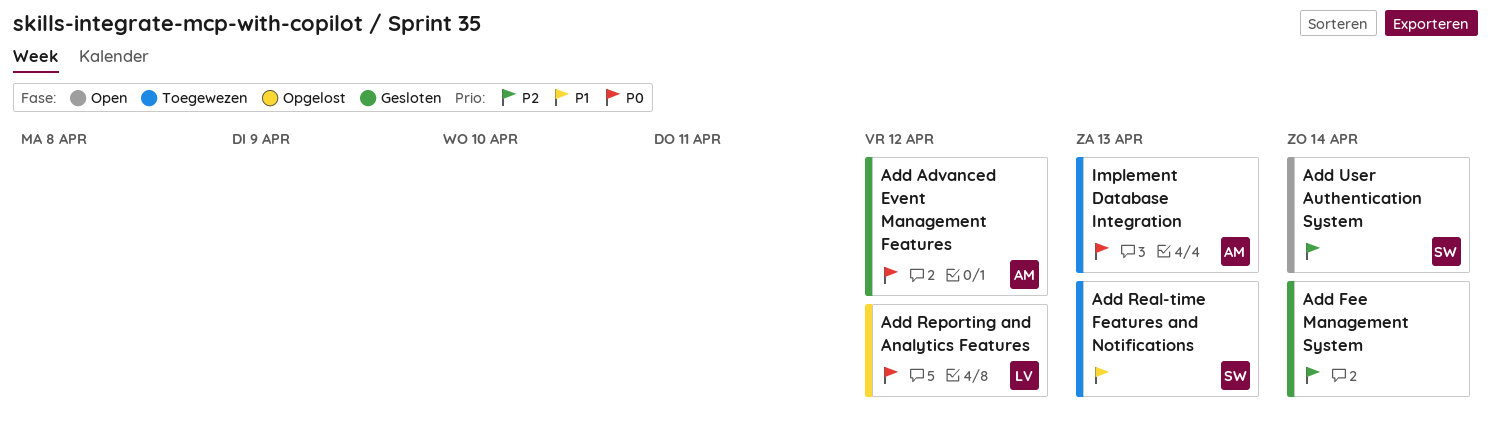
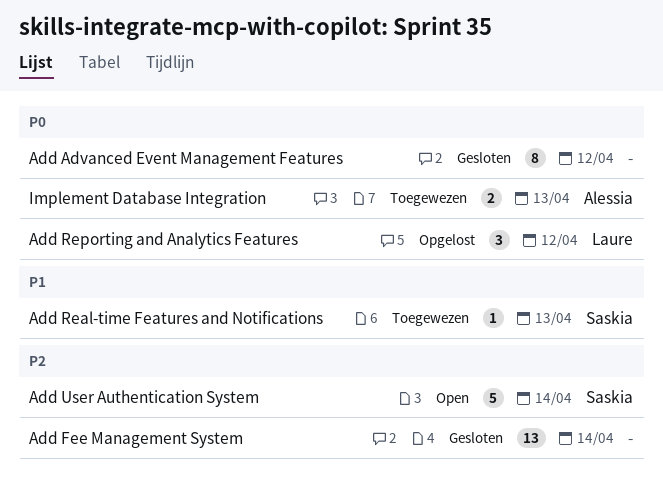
Add Advanced Event Management Features, owner: Alessia -> none

